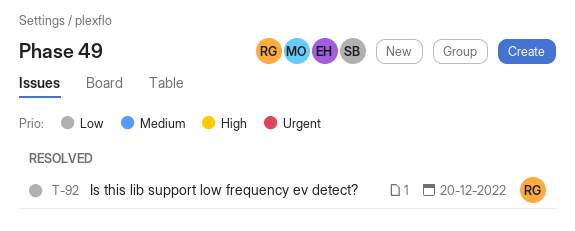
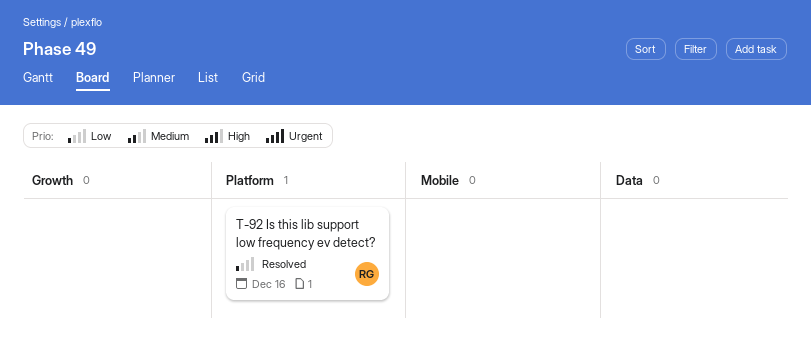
T-92, due: Dec 20 -> Dec 16

